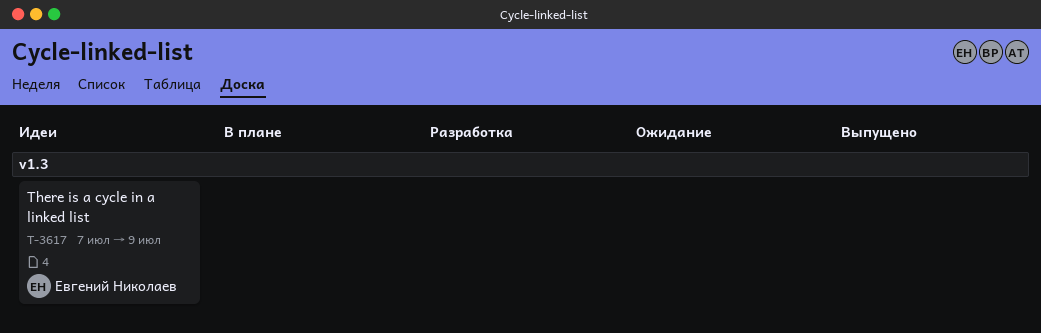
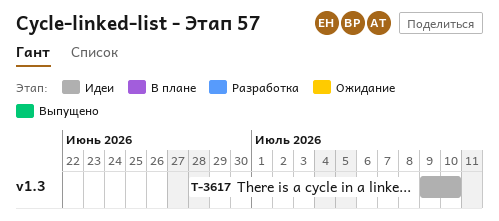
T-3617, start: Jul 7 -> Jul 9
T-3617, due: Jul 9 -> Jul 10

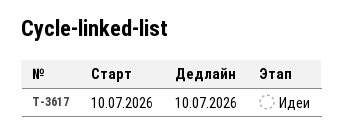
T-3617, start: Jul 9 -> Jul 10

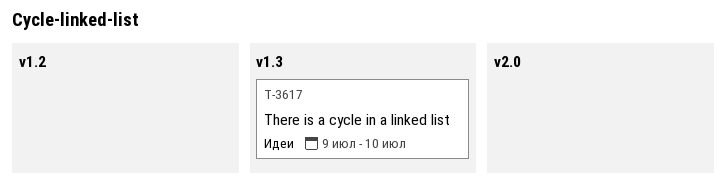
T-3617, start: Jul 10 -> Jul 9

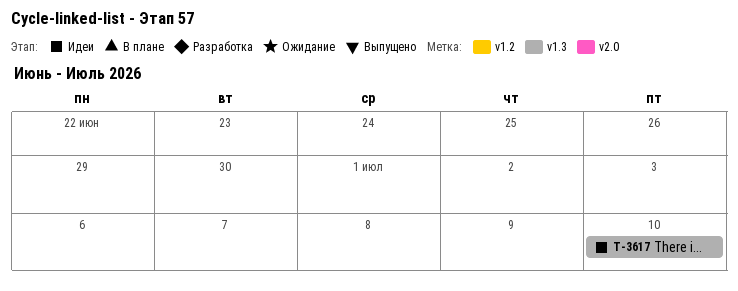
T-3617, start: Jul 9 -> Jul 10

